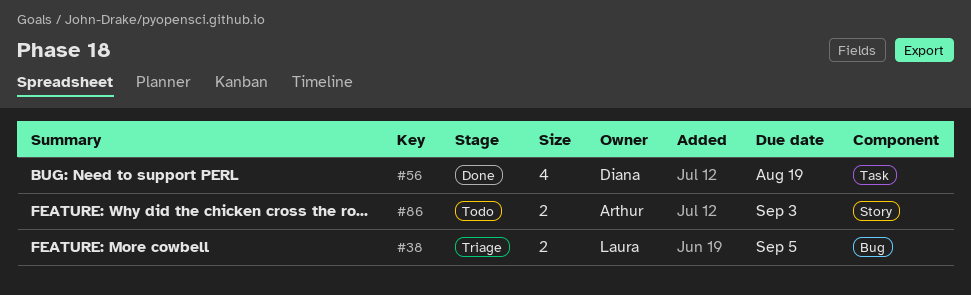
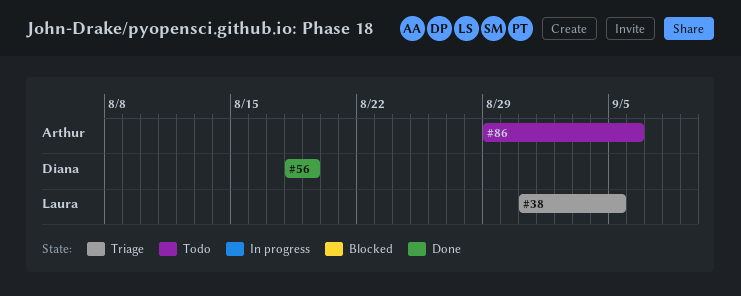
#86, due: Sep 3 -> Sep 6

